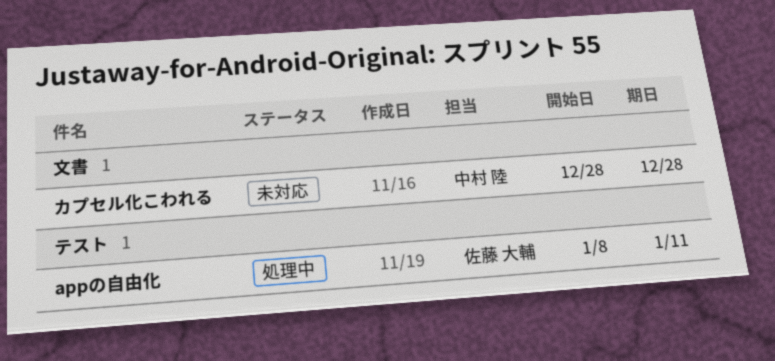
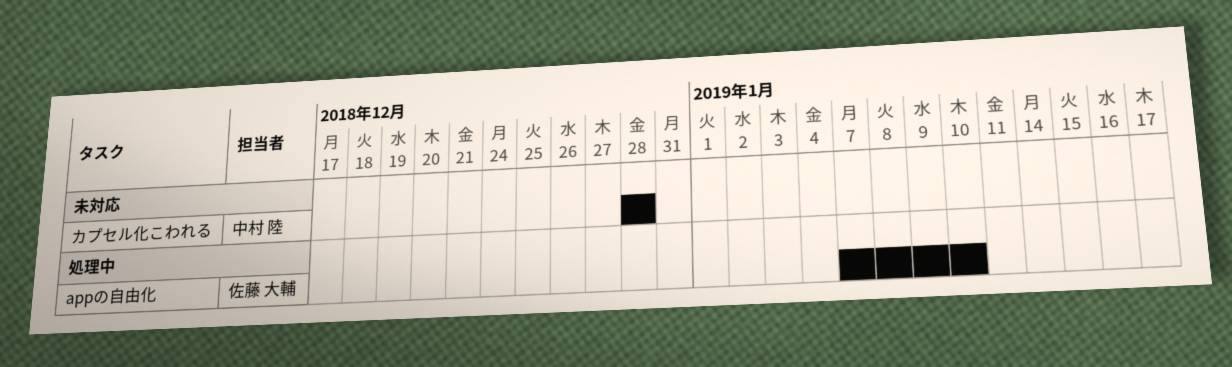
appの自由化, start: Jan 8 -> Jan 7
appの自由化, due: Jan 11 -> Jan 10

